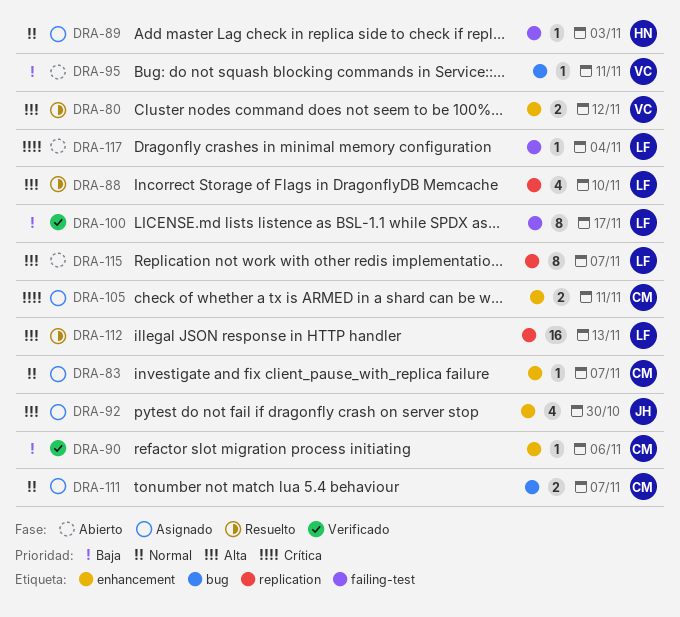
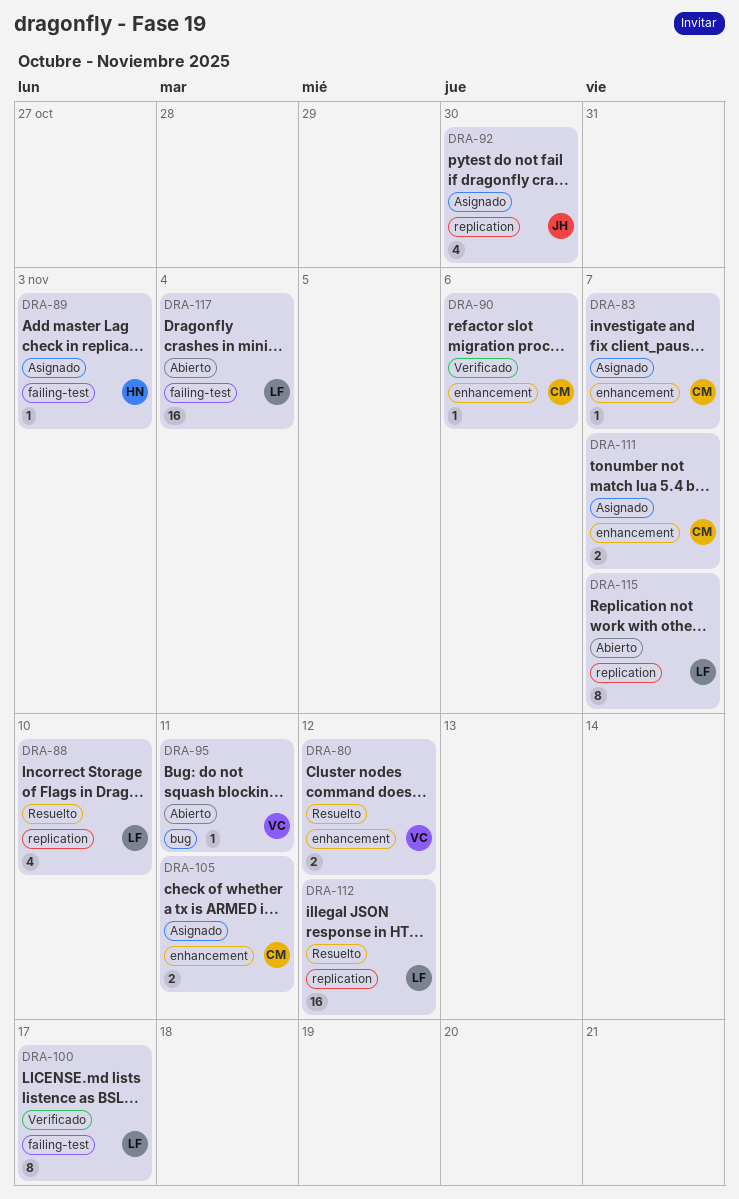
DRA-92, label: enhancement -> replication
DRA-111, label: bug -> enhancement
DRA-112, due: Nov 13 -> Nov 12
DRA-117, estimate: 1 -> 16

